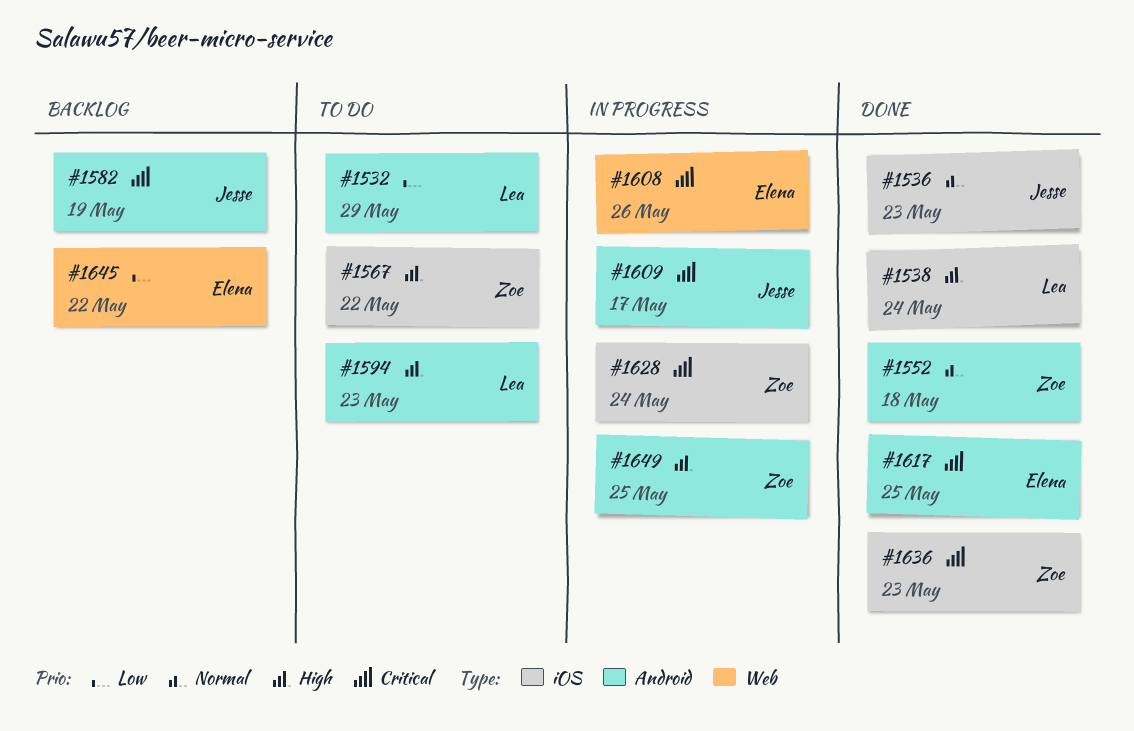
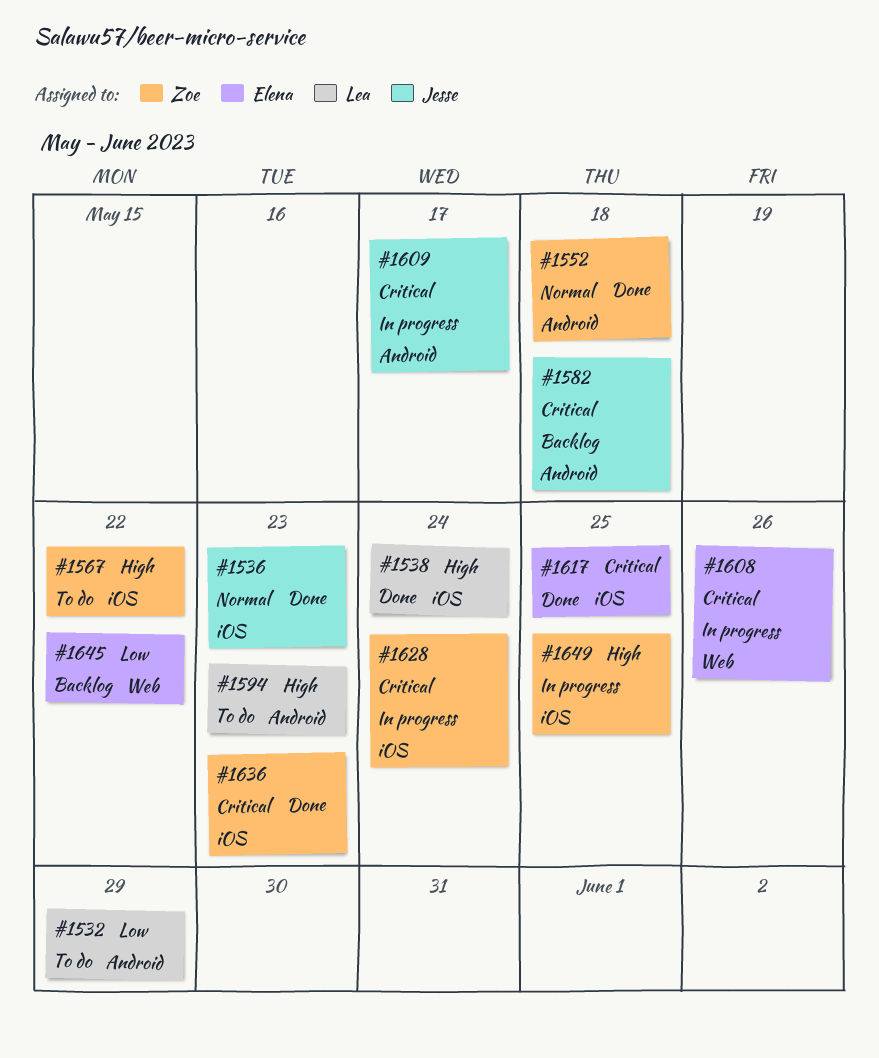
#1582, due: May 19 -> May 18
#1617, label: Android -> iOS
#1649, label: Android -> iOS

